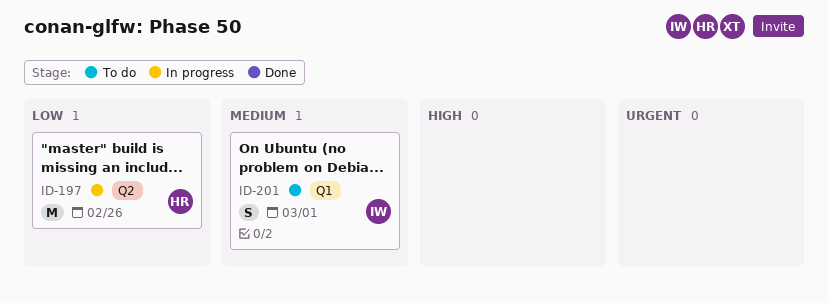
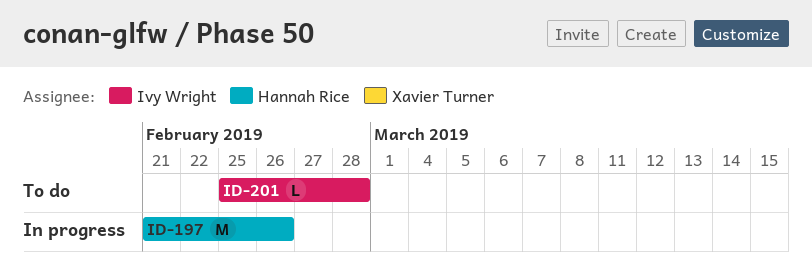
ID-201, estimate: S -> L
ID-201, due: Mar 1 -> Feb 28

